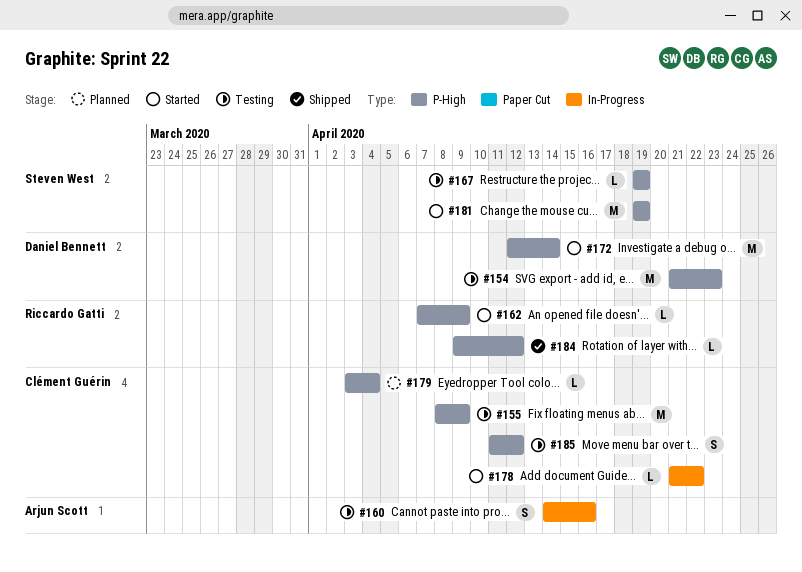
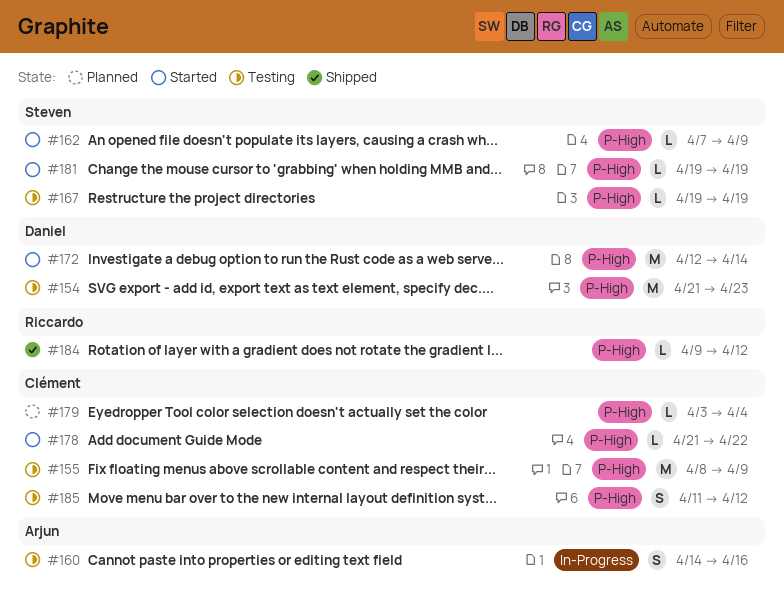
#162, owner: Riccardo Gatti -> Steven West
#178, label: In-Progress -> P-High
#181, estimate: M -> L

